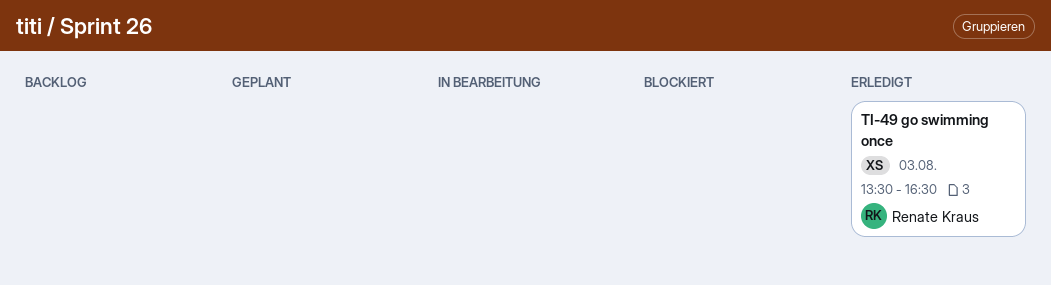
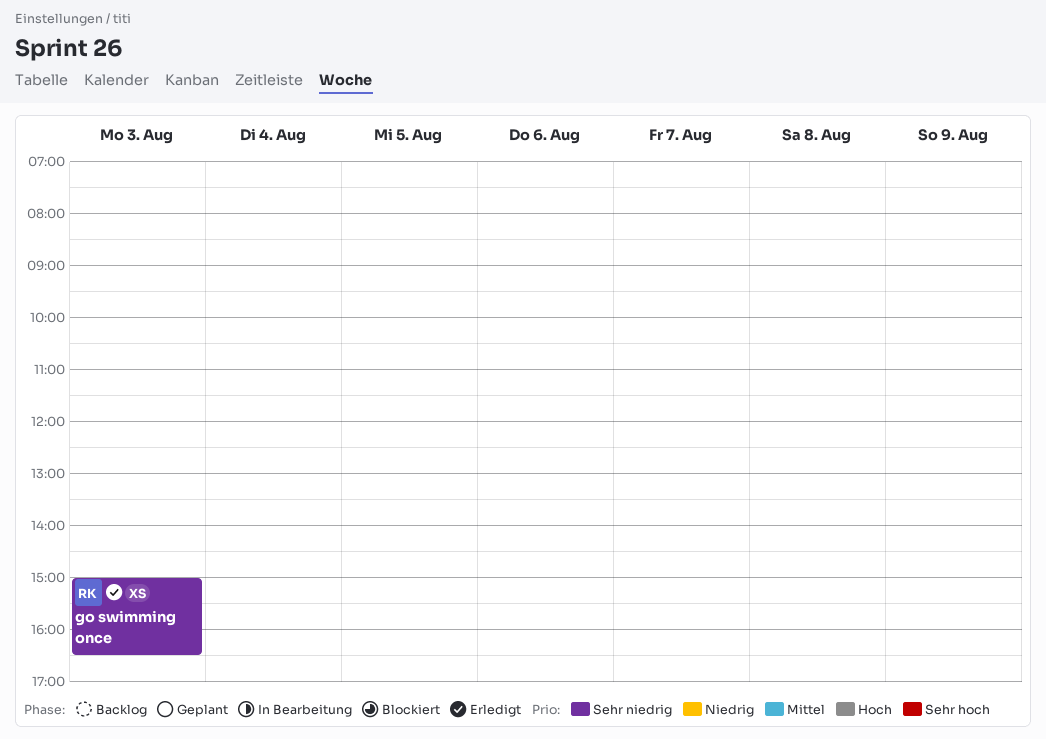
go swimming once, begins: 13:30 -> 15:00

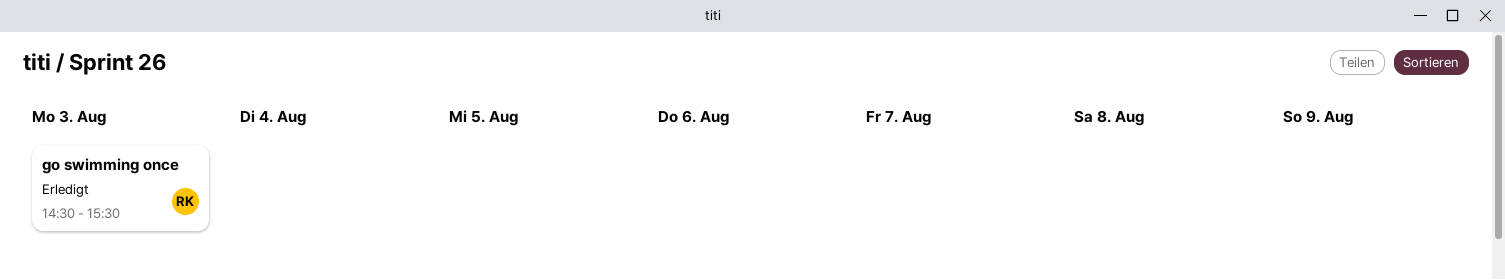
go swimming once, begins: 15:00 -> 14:30
go swimming once, ends: 16:30 -> 15:30

